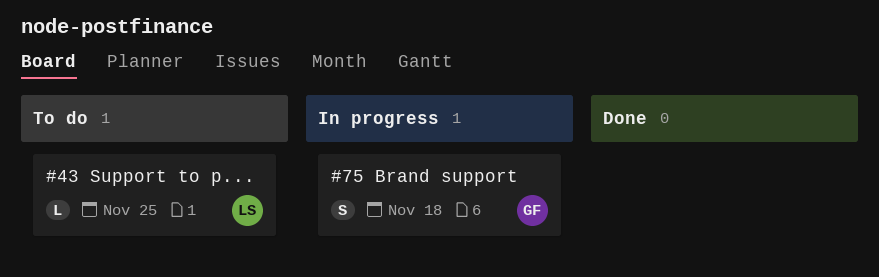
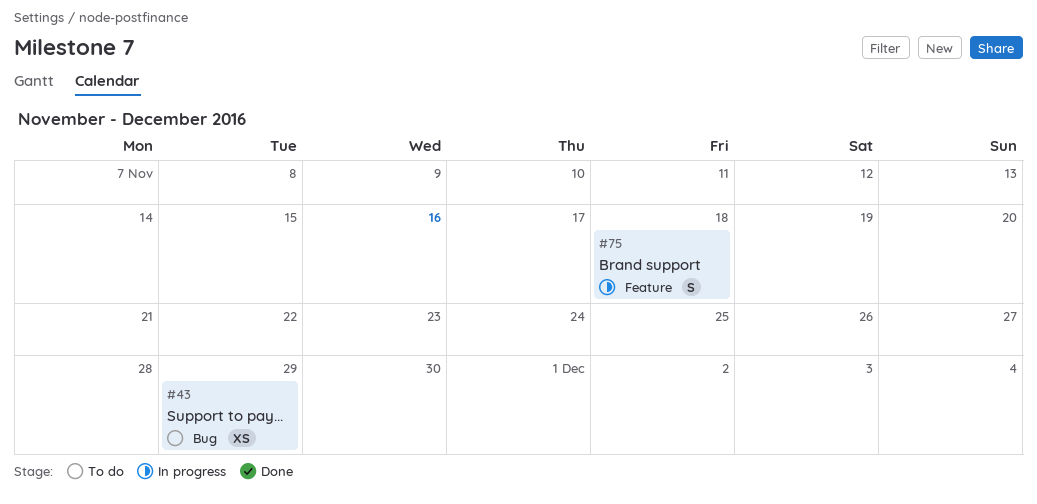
#43, estimate: L -> XS
#43, due: Nov 25 -> Nov 29

